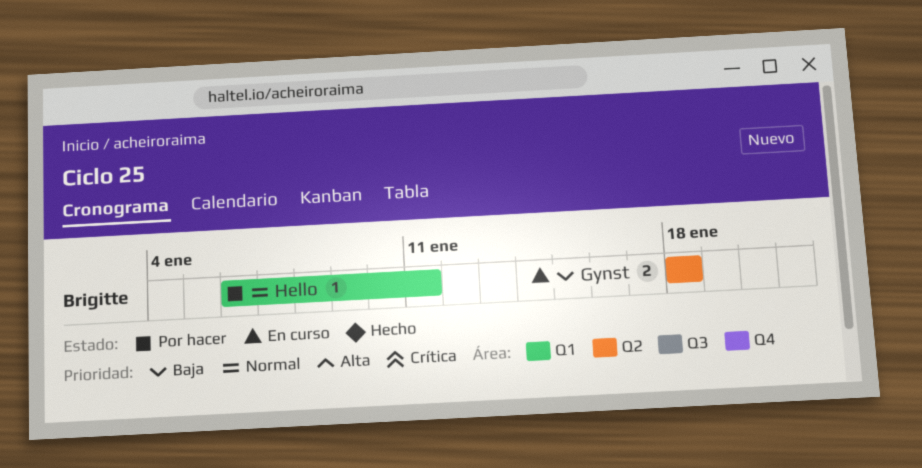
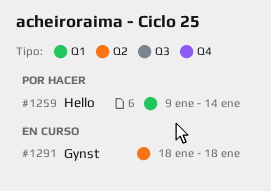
Hello, start: Jan 6 -> Jan 9
Hello, due: Jan 11 -> Jan 14

